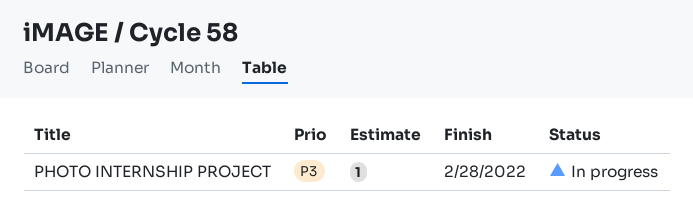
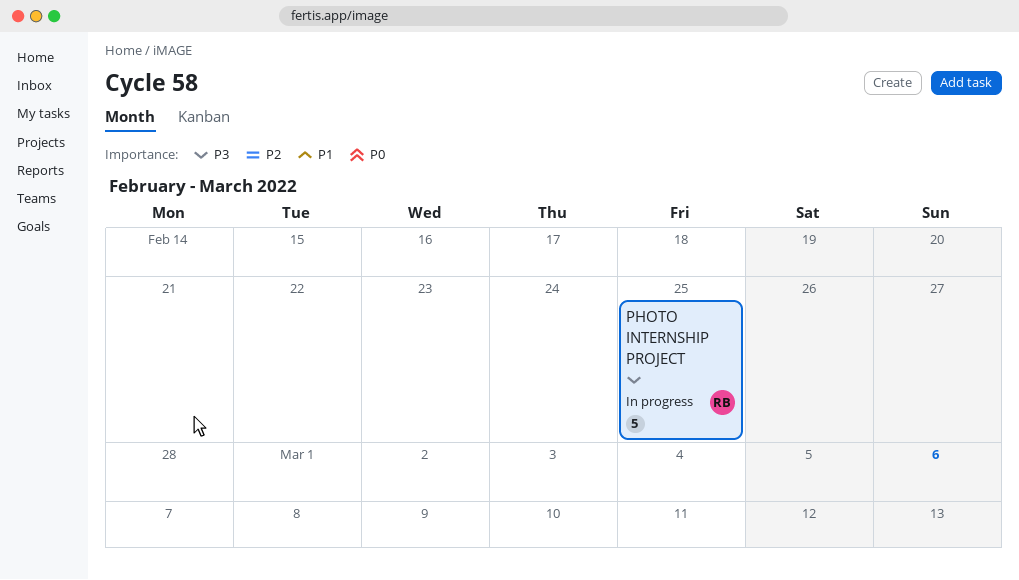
PHOTO INTERNSHIP PROJECT, estimate: 1 -> 5
PHOTO INTERNSHIP PROJECT, due: Feb 28 -> Feb 25

